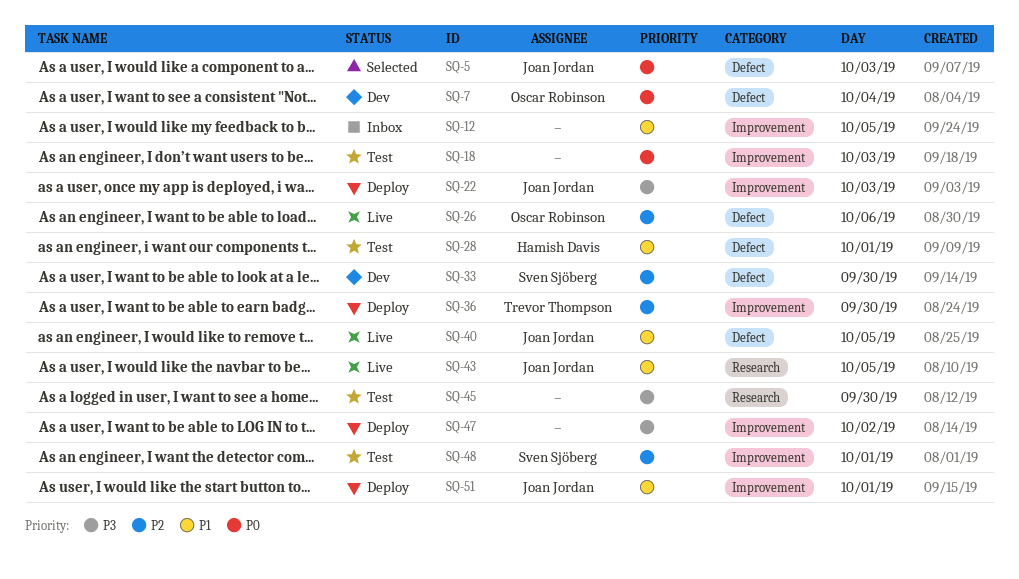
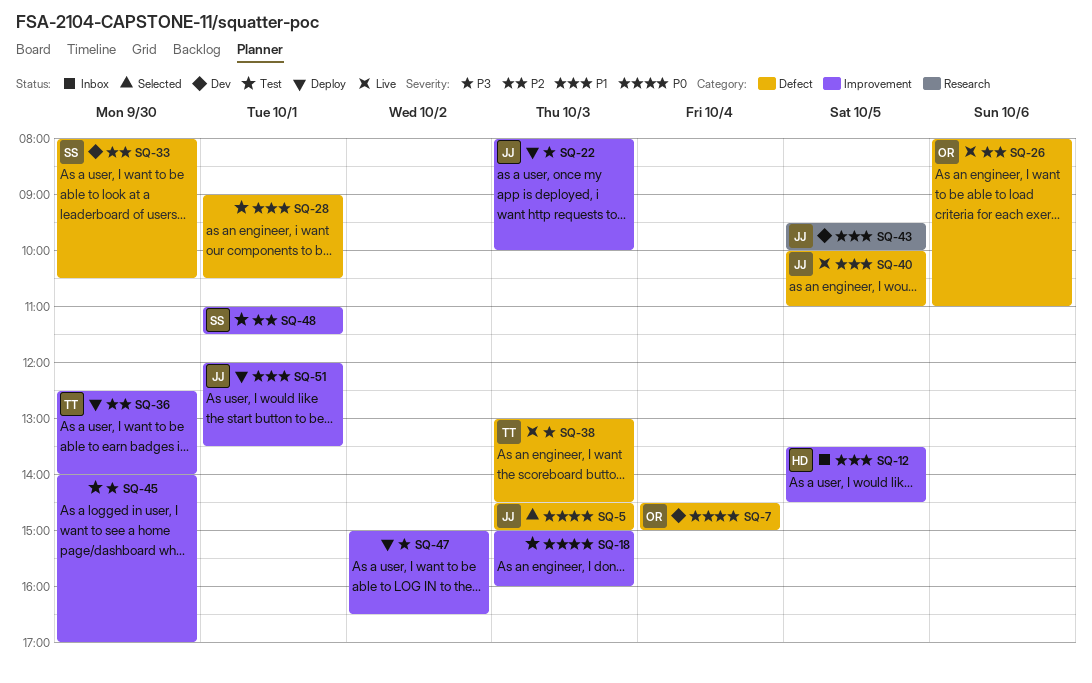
SQ-12, owner: none -> Hamish Davis
SQ-28, owner: Hamish Davis -> none
SQ-38: none -> present
SQ-43, status: Live -> Dev
SQ-45, label: Research -> Improvement

